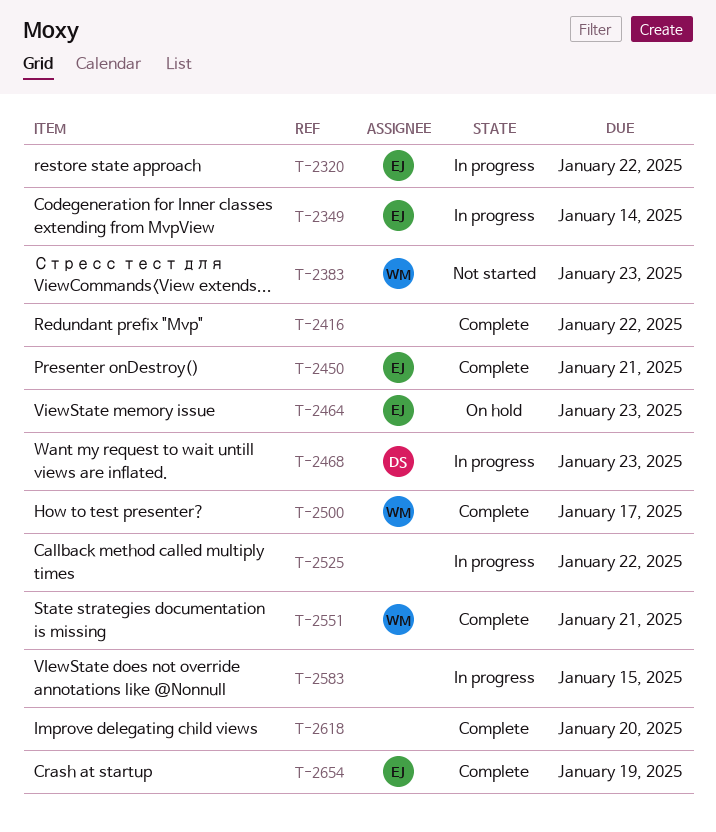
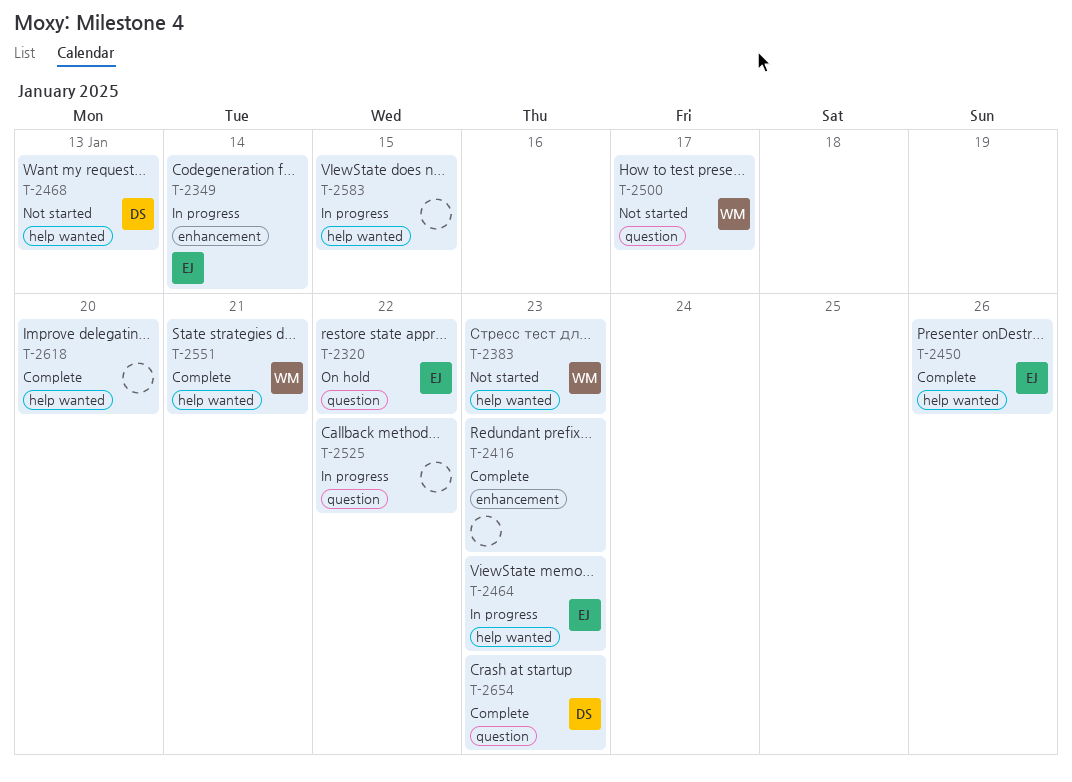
T-2320, status: In progress -> On hold
T-2416, due: Jan 22 -> Jan 23
T-2450, due: Jan 21 -> Jan 26
T-2464, status: On hold -> In progress
T-2468, status: In progress -> Not started
T-2468, due: Jan 23 -> Jan 13
T-2500, status: Complete -> Not started
T-2654, owner: EJ -> DS
T-2654, due: Jan 19 -> Jan 23

